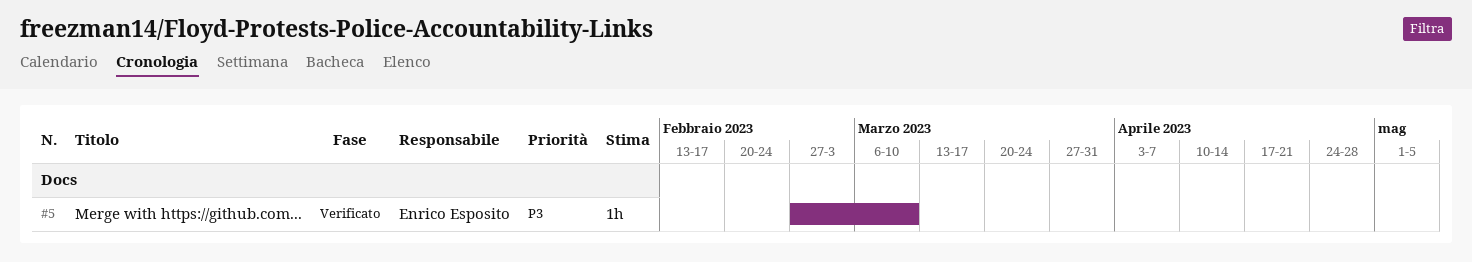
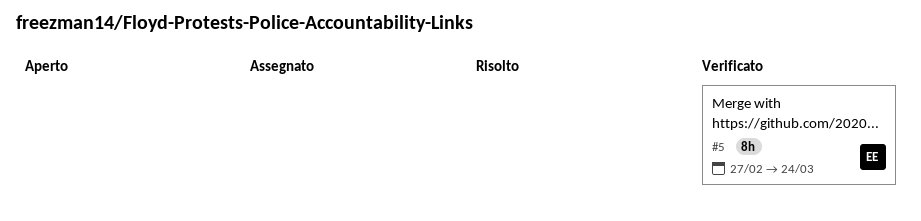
#5, estimate: 1h -> 8h
#5, due: Mar 10 -> Mar 24

